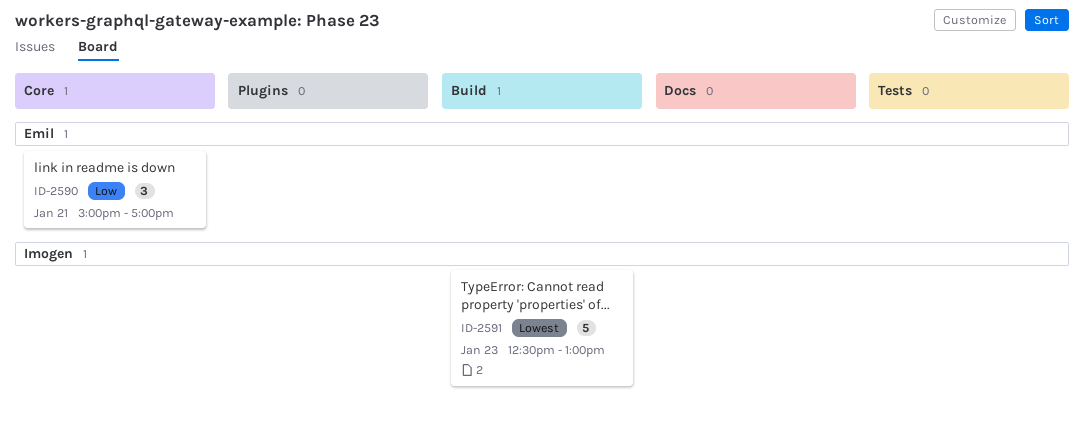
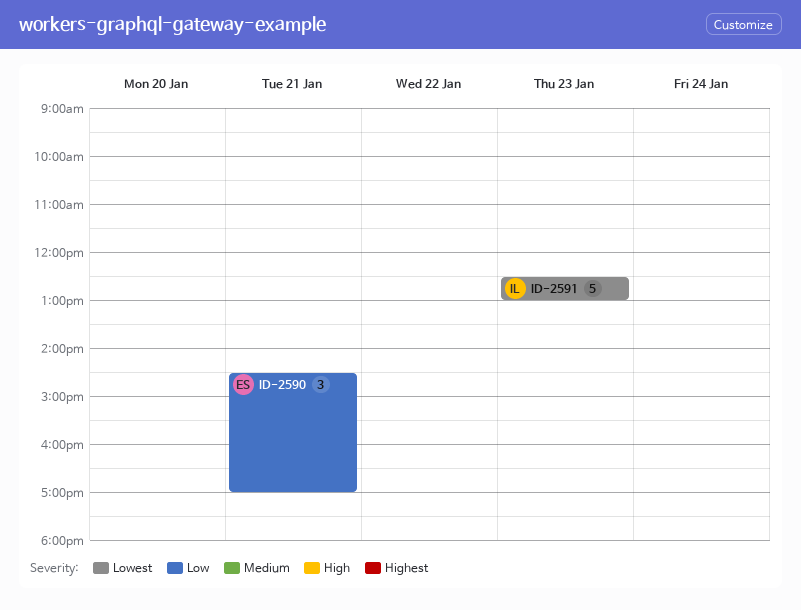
ID-2590, begins: 15:00 -> 14:30

